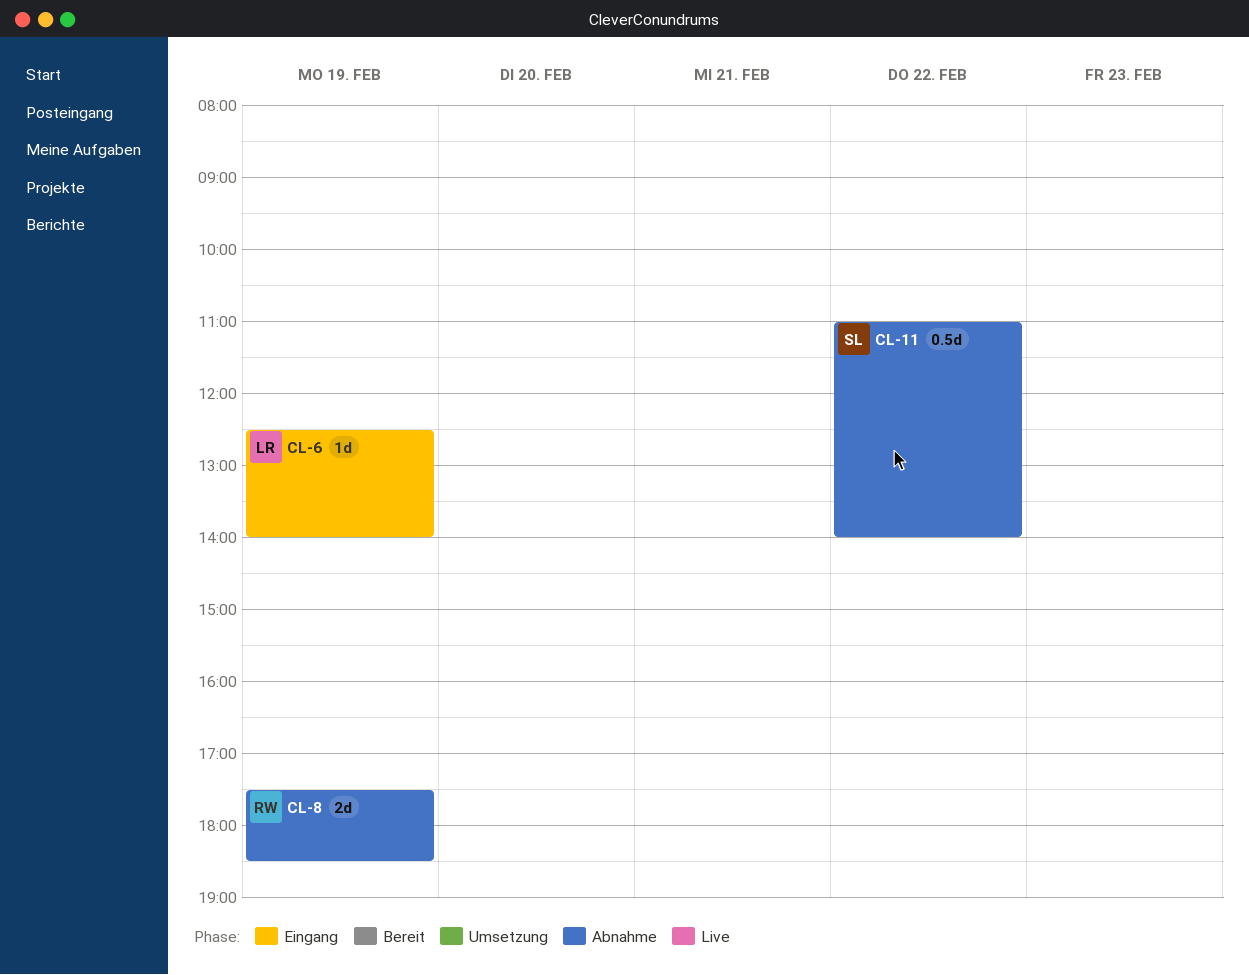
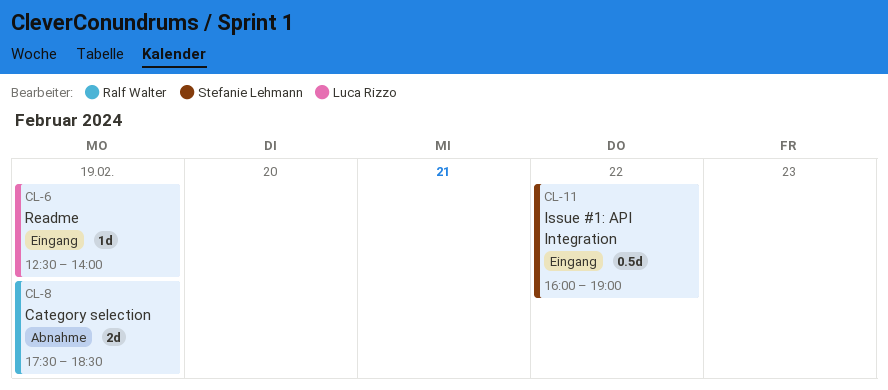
CL-11, status: Abnahme -> Eingang
CL-11, begins: 11:00 -> 16:00
CL-11, ends: 14:00 -> 19:00

